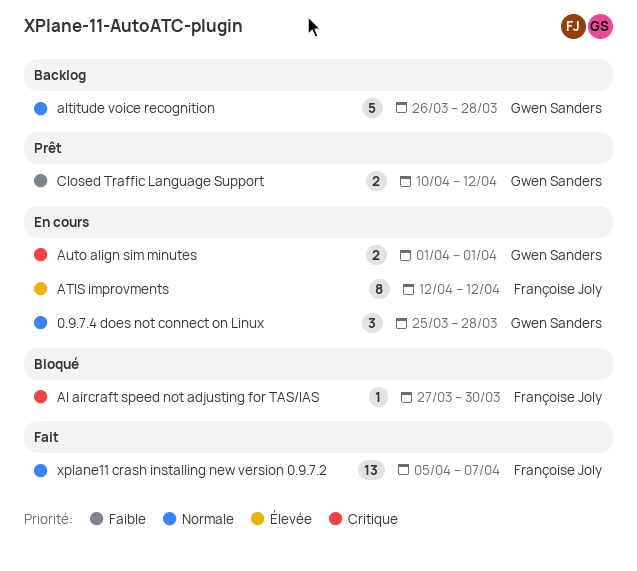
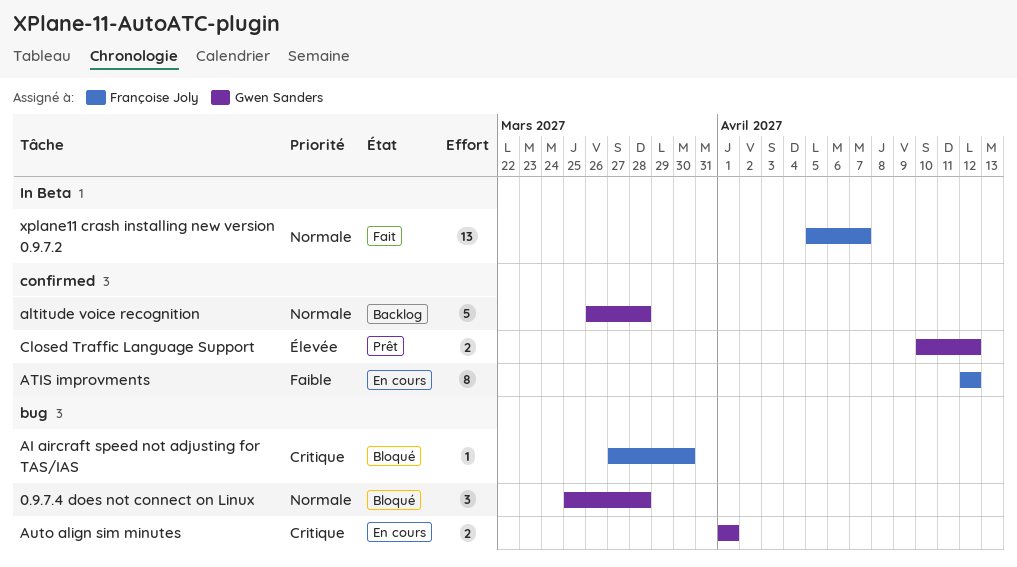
0.9.7.4 does not connect on Linux, status: En cours -> Bloqué
ATIS improvments, priority: Élevée -> Faible
Closed Traffic Language Support, priority: Faible -> Élevée

